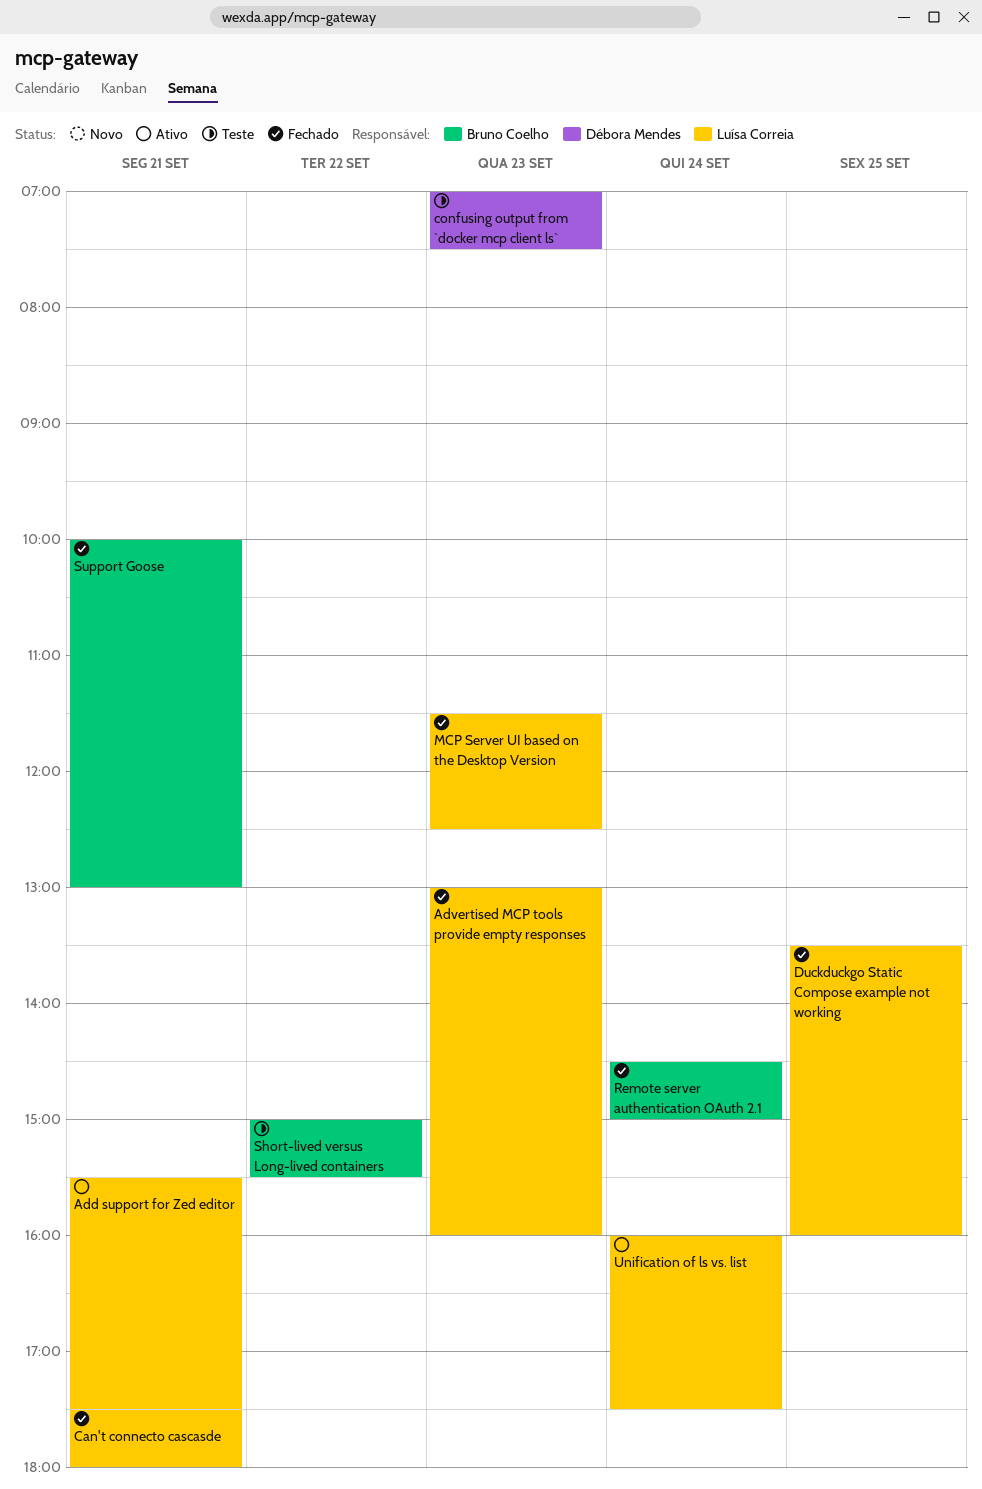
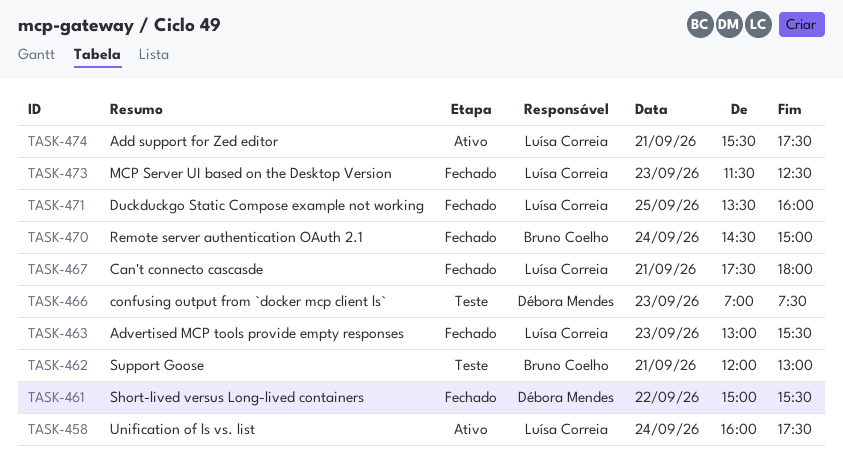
Advertised MCP tools provide empty responses, ends: 16:00 -> 15:30
Short-lived versus Long-lived containers, status: Teste -> Fechado
Short-lived versus Long-lived containers, owner: Bruno Coelho -> Débora Mendes
Support Goose, status: Fechado -> Teste
Support Goose, begins: 10:00 -> 12:00

